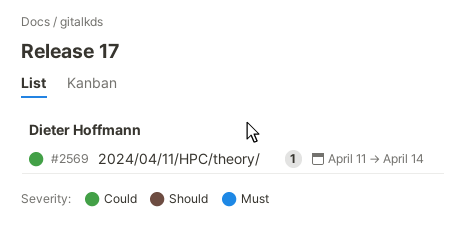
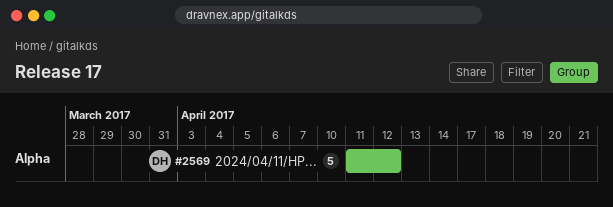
#2569, estimate: 1 -> 5
#2569, due: Apr 14 -> Apr 12

